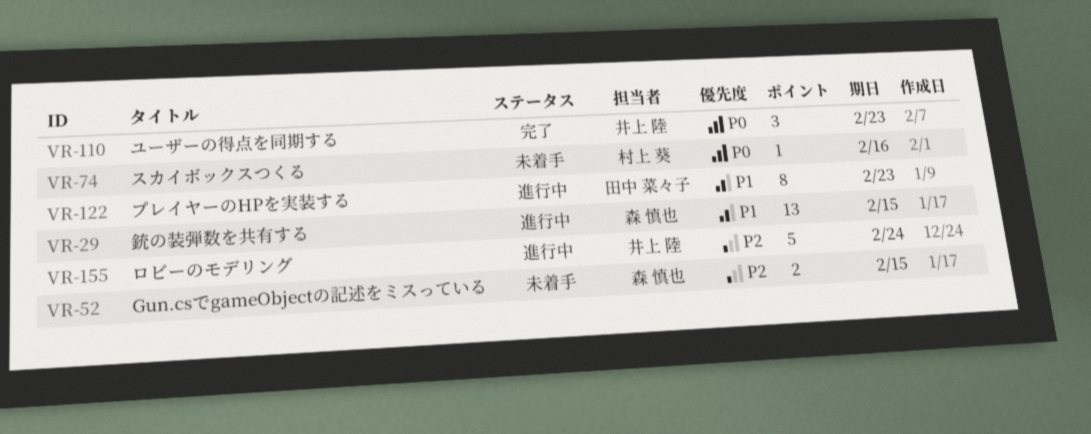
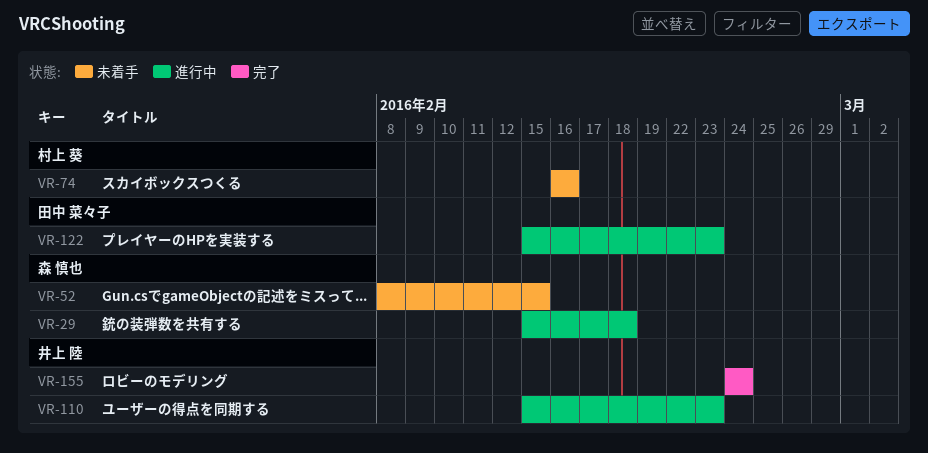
VR-29, due: Feb 15 -> Feb 18
VR-110, status: 完了 -> 進行中
VR-155, status: 進行中 -> 完了

